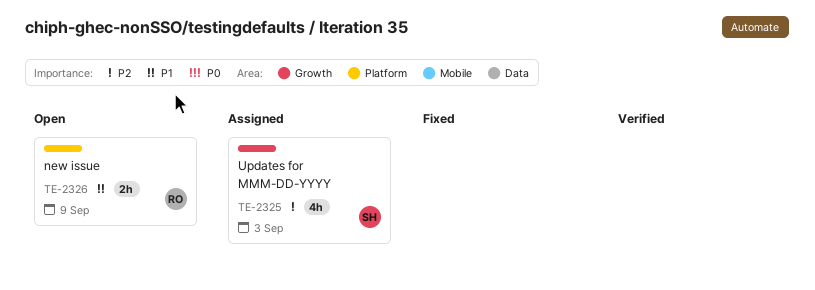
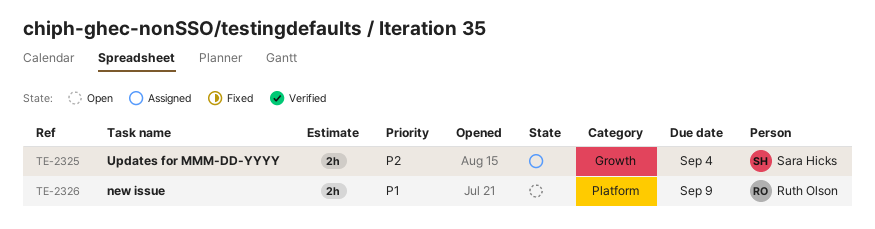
TE-2325, estimate: 4h -> 2h
TE-2325, due: Sep 3 -> Sep 4

